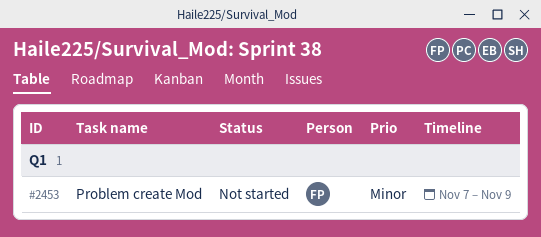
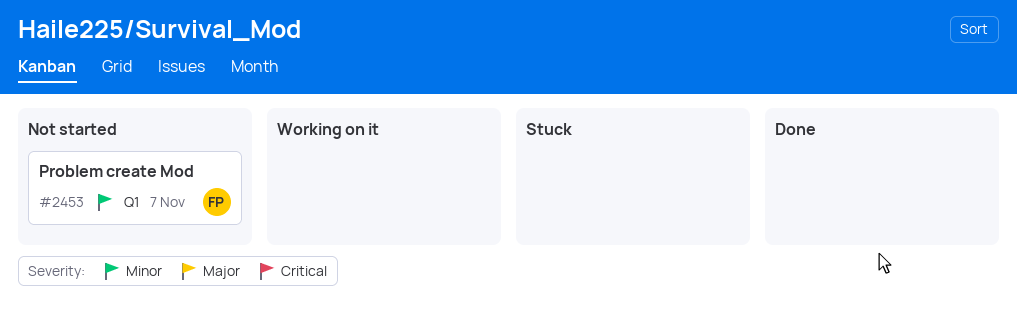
#2453, due: Nov 9 -> Nov 7

